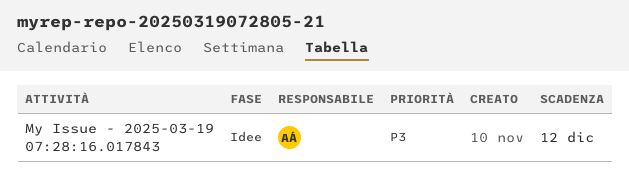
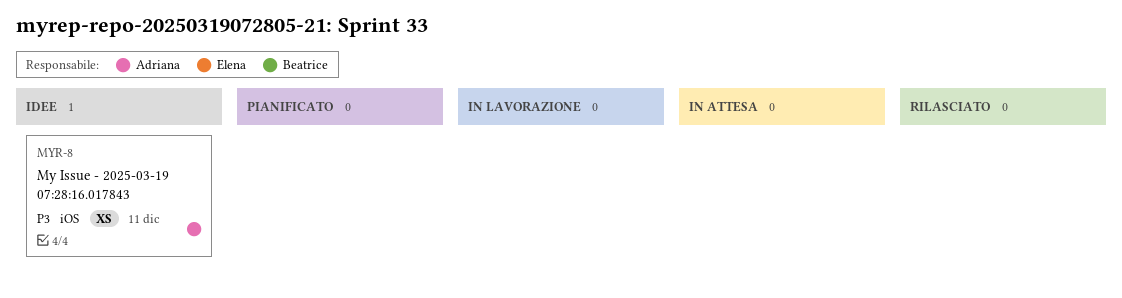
My Issue - 2025-03-19 07:28:16.017843, due: Dec 12 -> Dec 11

